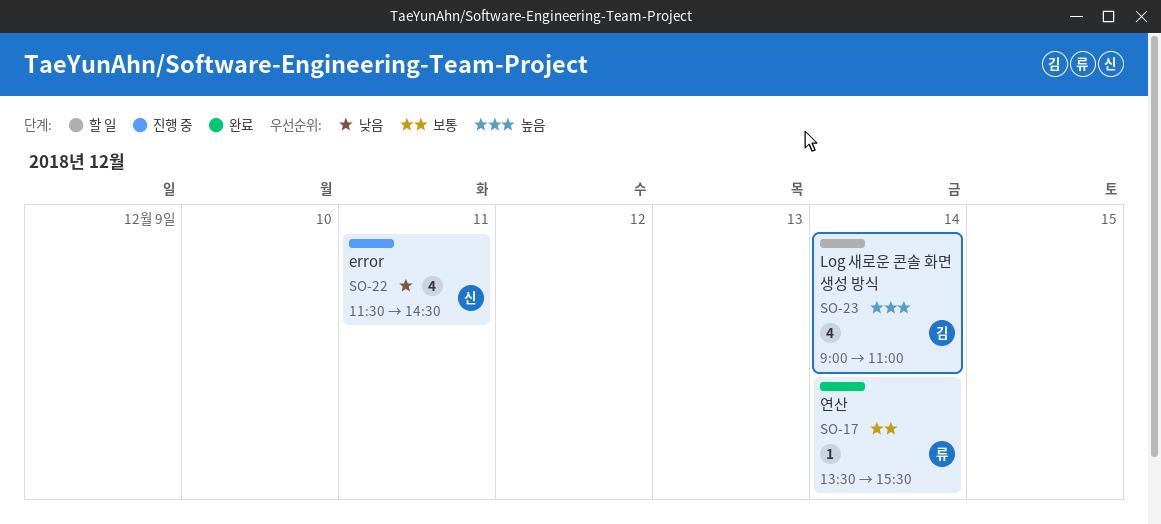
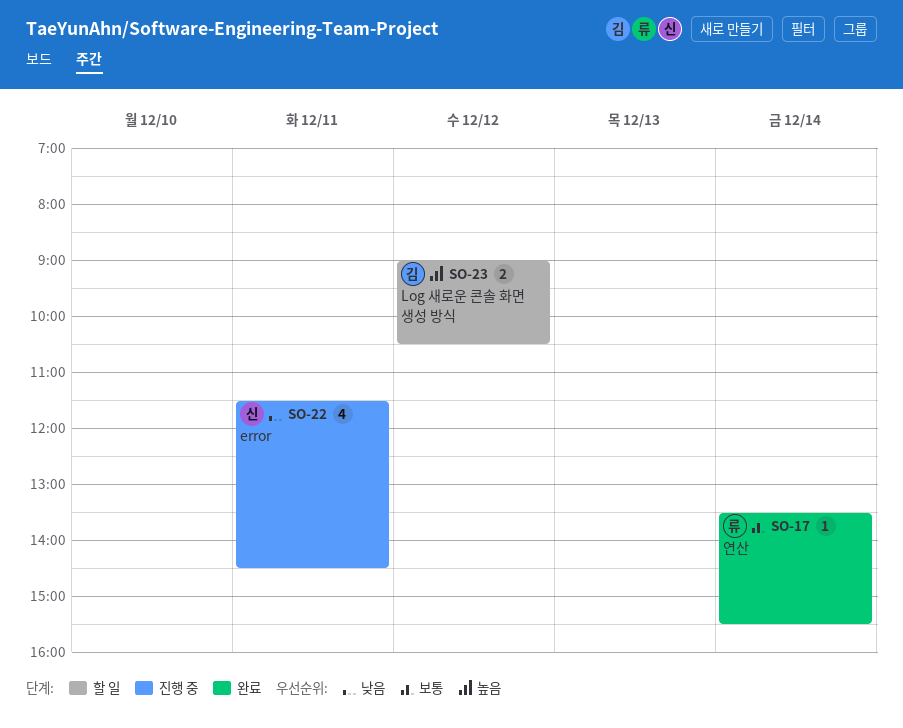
SO-23, estimate: 4 -> 2
SO-23, day: Dec 14 -> Dec 12
SO-23, ends: 11:00 -> 10:30

